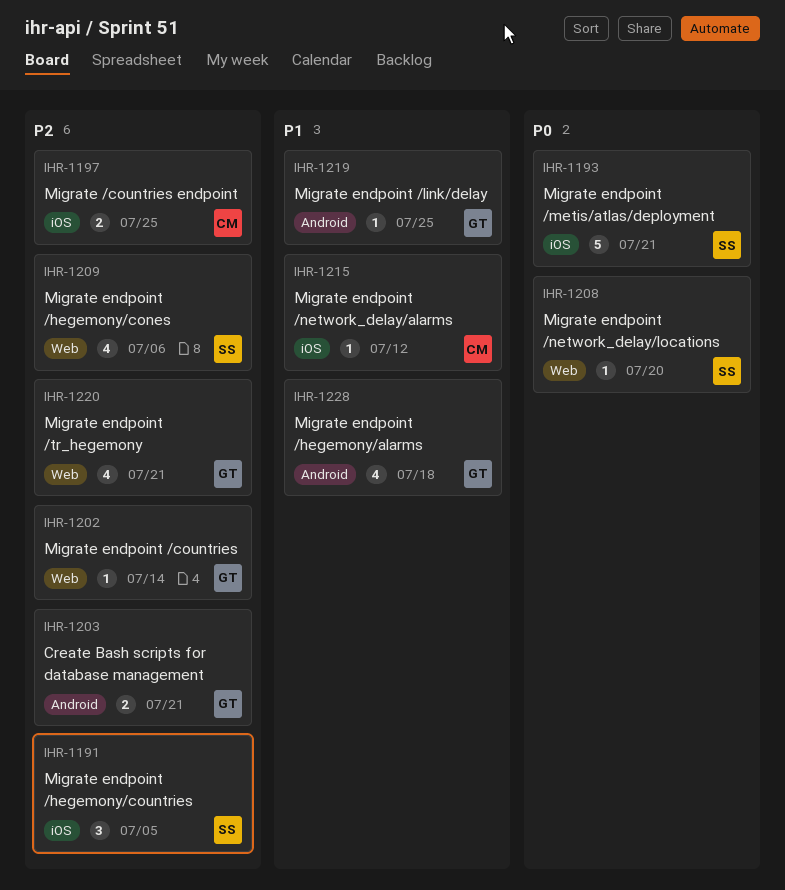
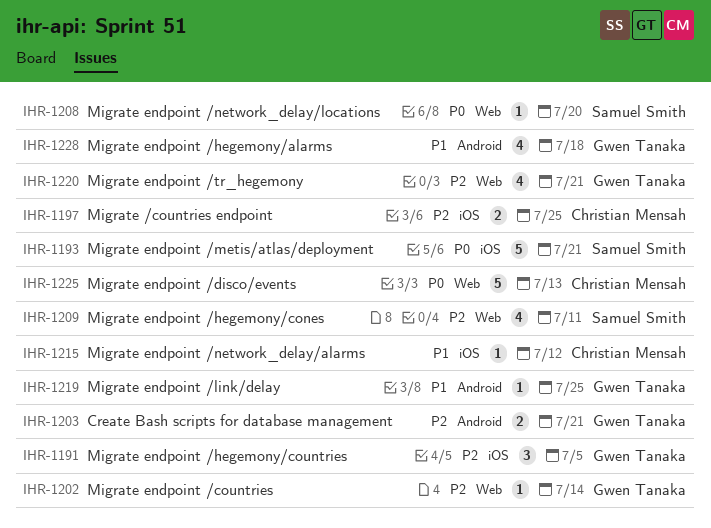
IHR-1191, owner: Samuel Smith -> Gwen Tanaka
IHR-1209, due: Jul 6 -> Jul 11
IHR-1225: none -> present

